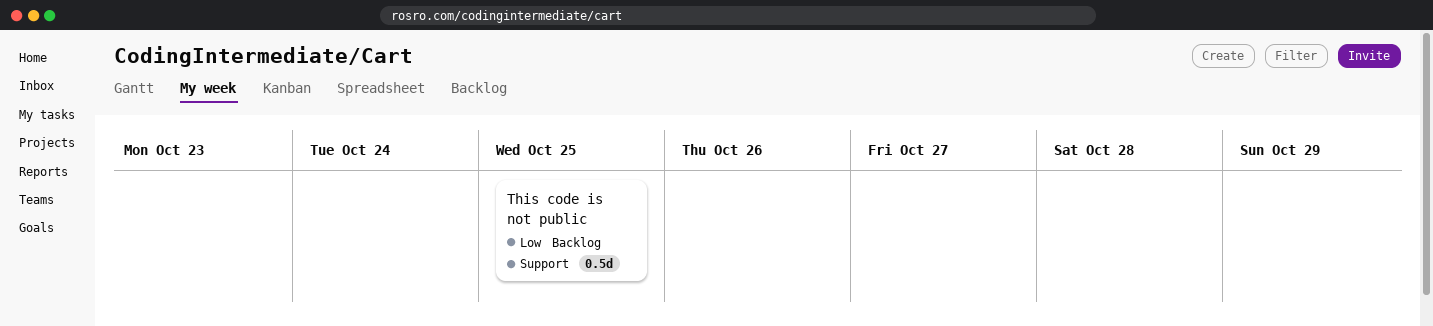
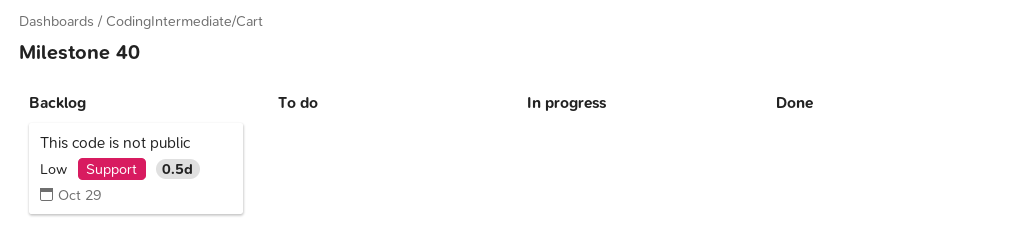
This code is not public, due: Oct 25 -> Oct 29

